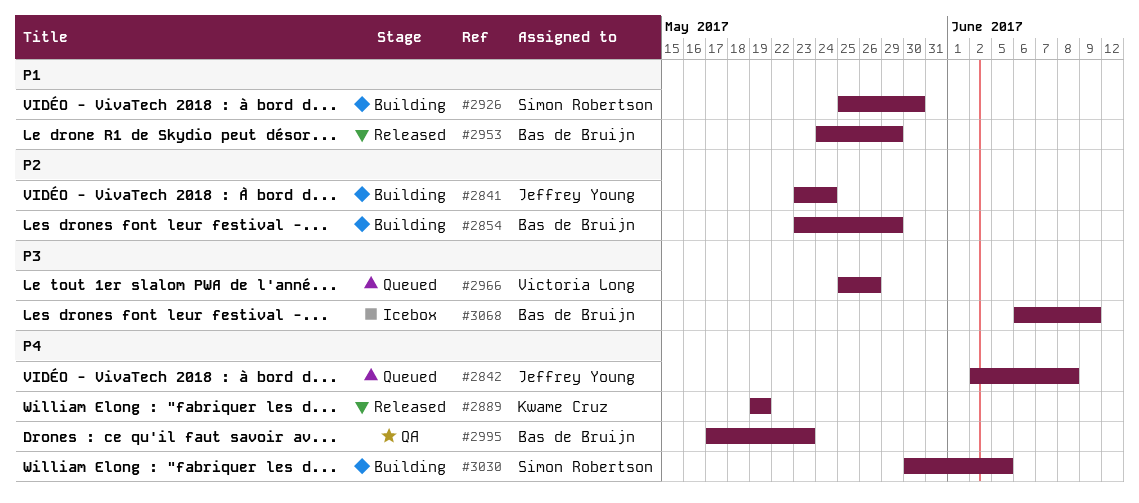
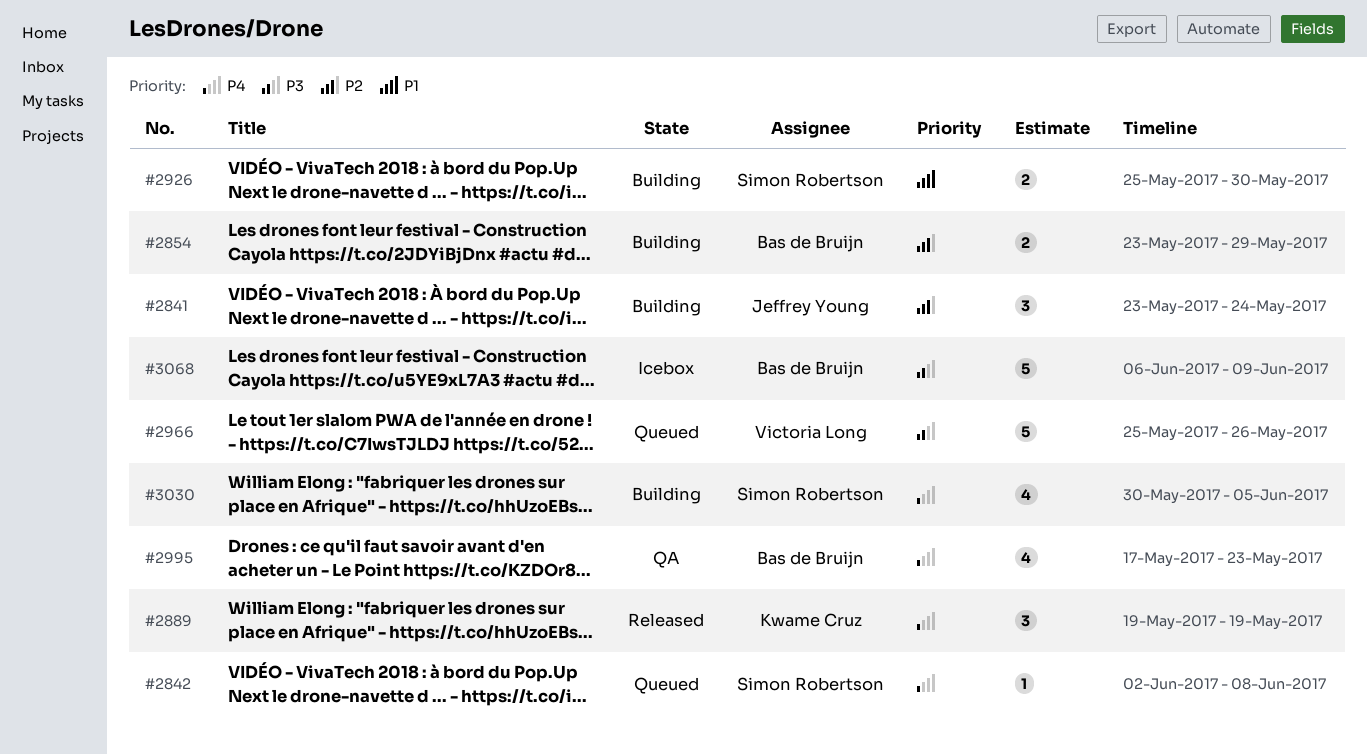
#2842, owner: Jeffrey Young -> Simon Robertson
#2953: present -> none

